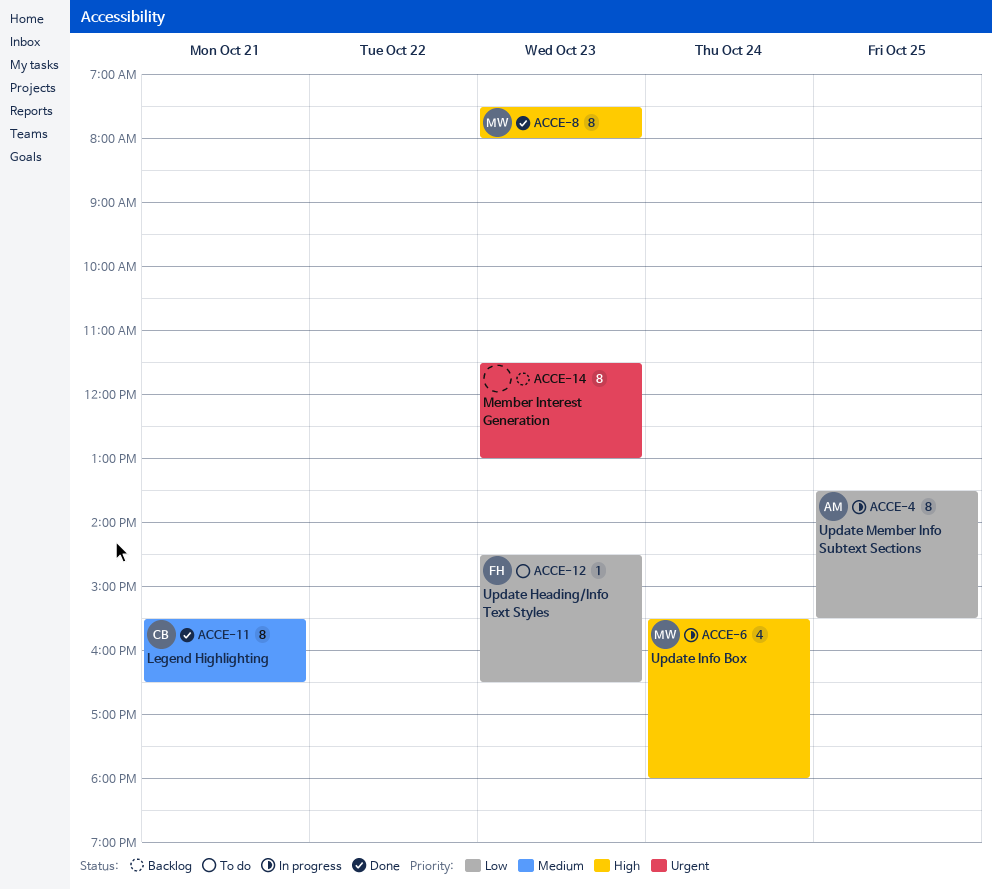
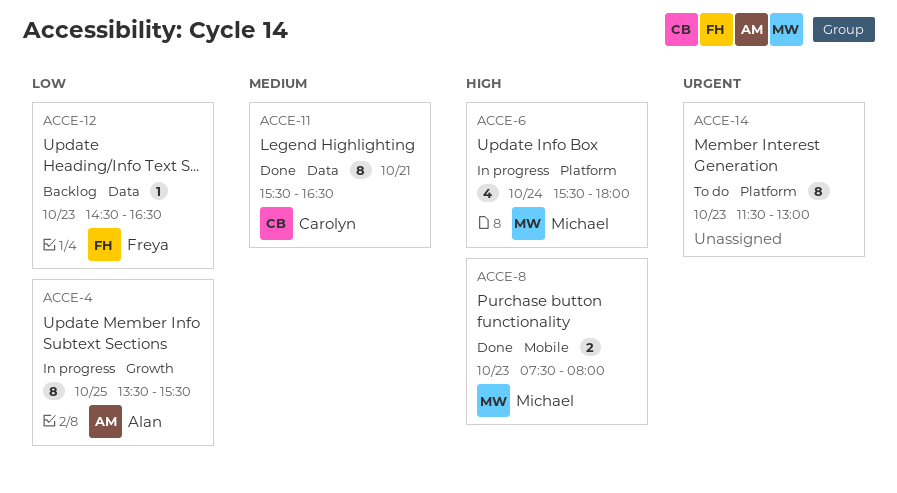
ACCE-8, estimate: 8 -> 2
ACCE-12, status: To do -> Backlog
ACCE-14, status: Backlog -> To do

